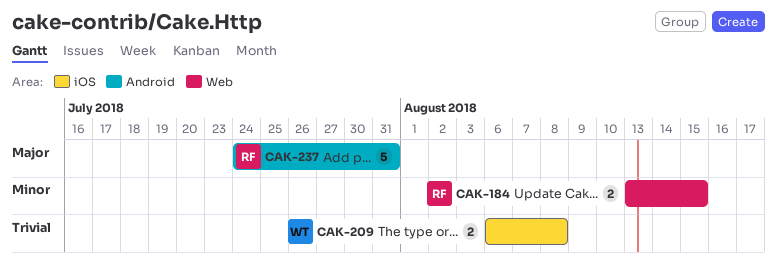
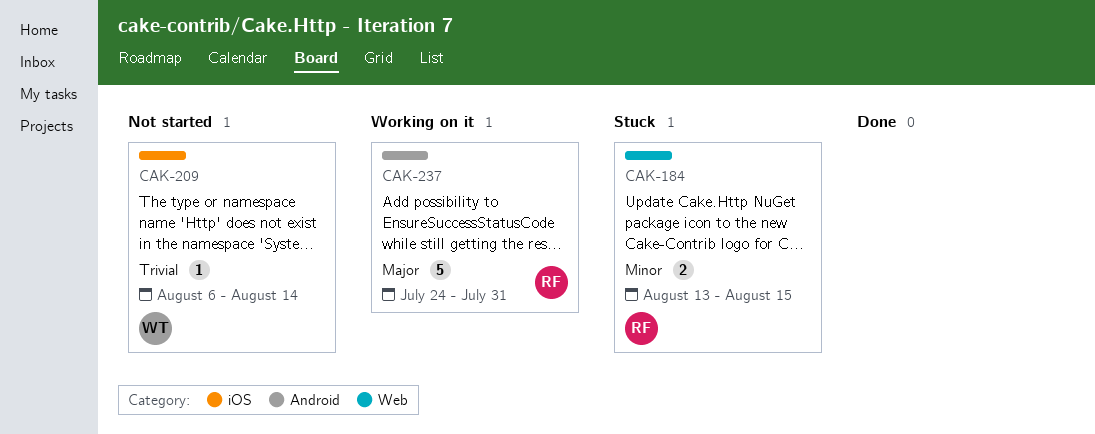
CAK-209, estimate: 2 -> 1
CAK-209, due: Aug 8 -> Aug 14

